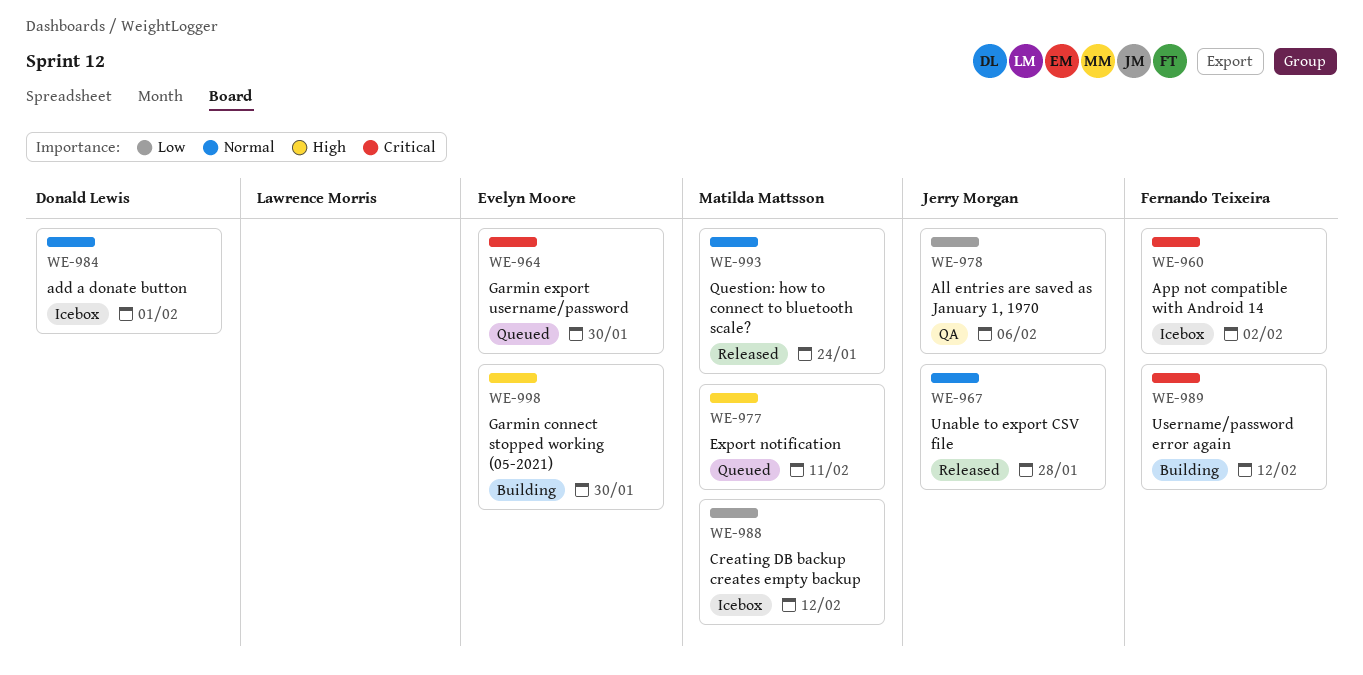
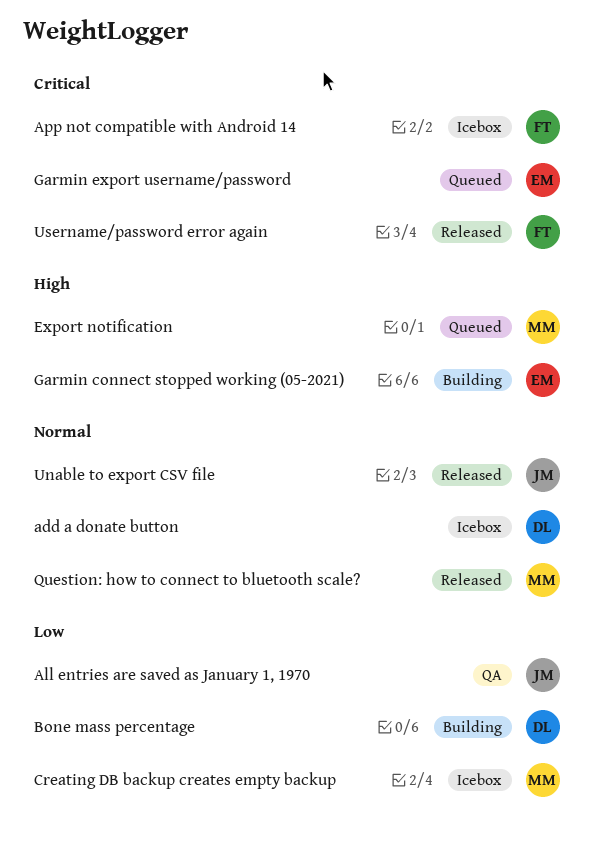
Bone mass percentage: none -> present
Username/password error again, status: Building -> Released

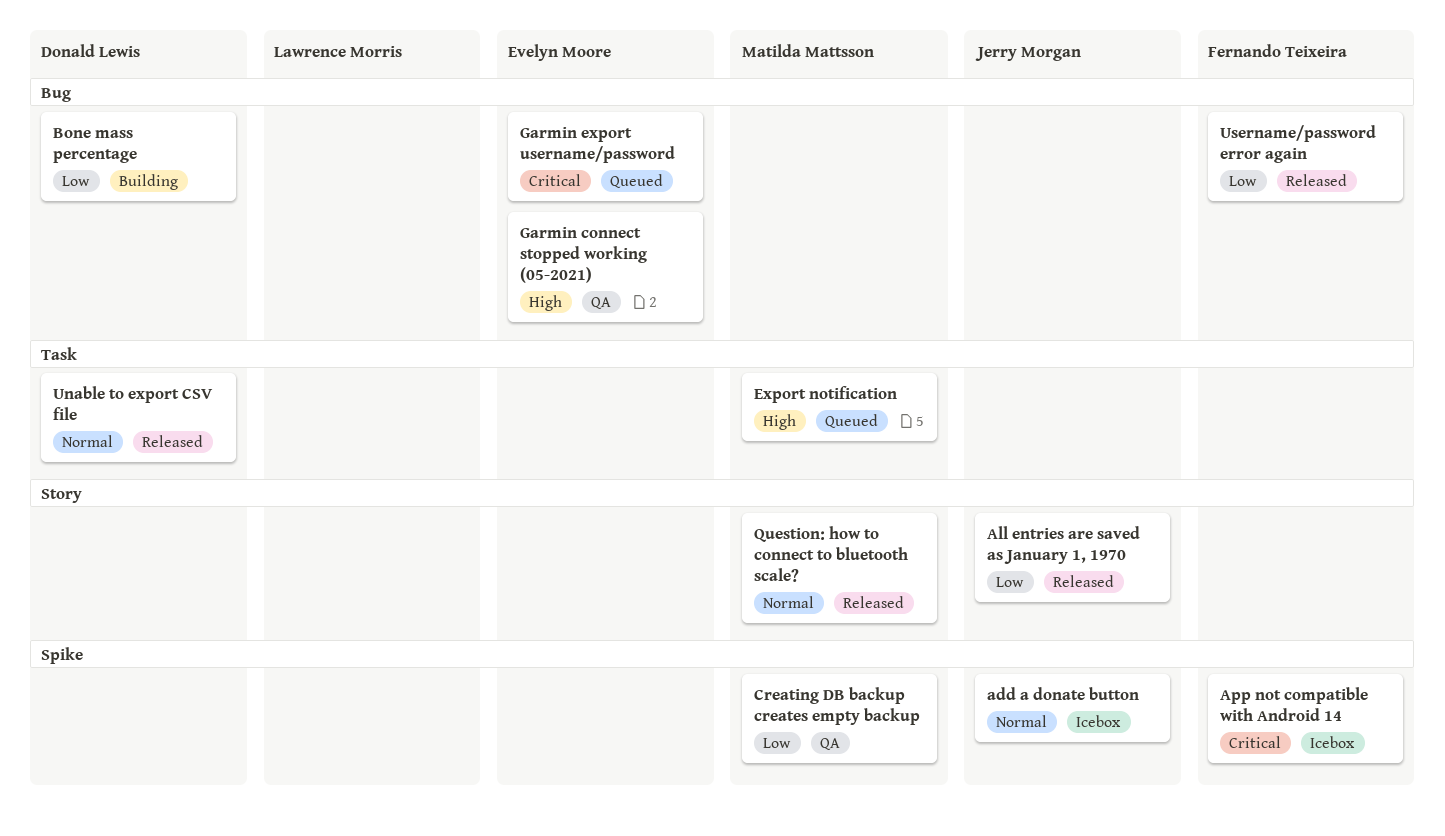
add a donate button, owner: Donald Lewis -> Jerry Morgan
All entries are saved as January 1, 1970, status: QA -> Released
Creating DB backup creates empty backup, status: Icebox -> QA
Garmin connect stopped working (05-2021), status: Building -> QA
Unable to export CSV file, owner: Jerry Morgan -> Donald Lewis
Username/password error again, priority: Critical -> Low

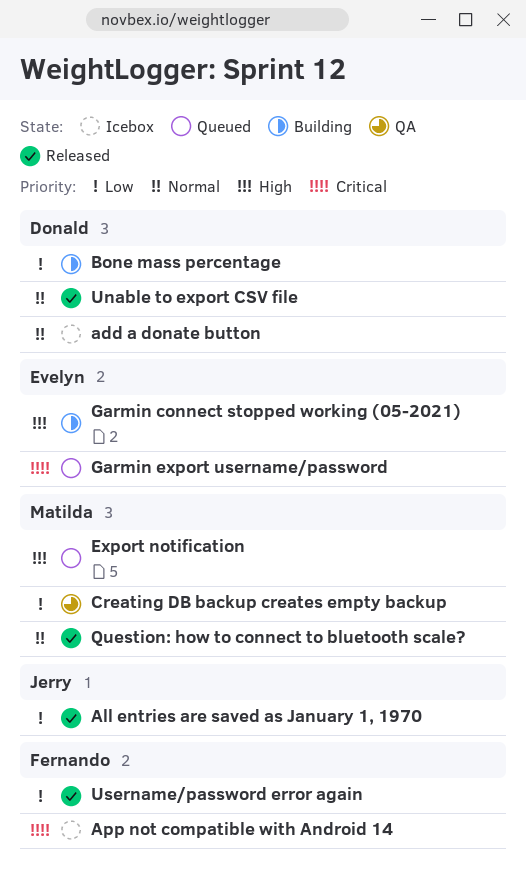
add a donate button, owner: Jerry Morgan -> Donald Lewis
Garmin connect stopped working (05-2021), status: QA -> Building

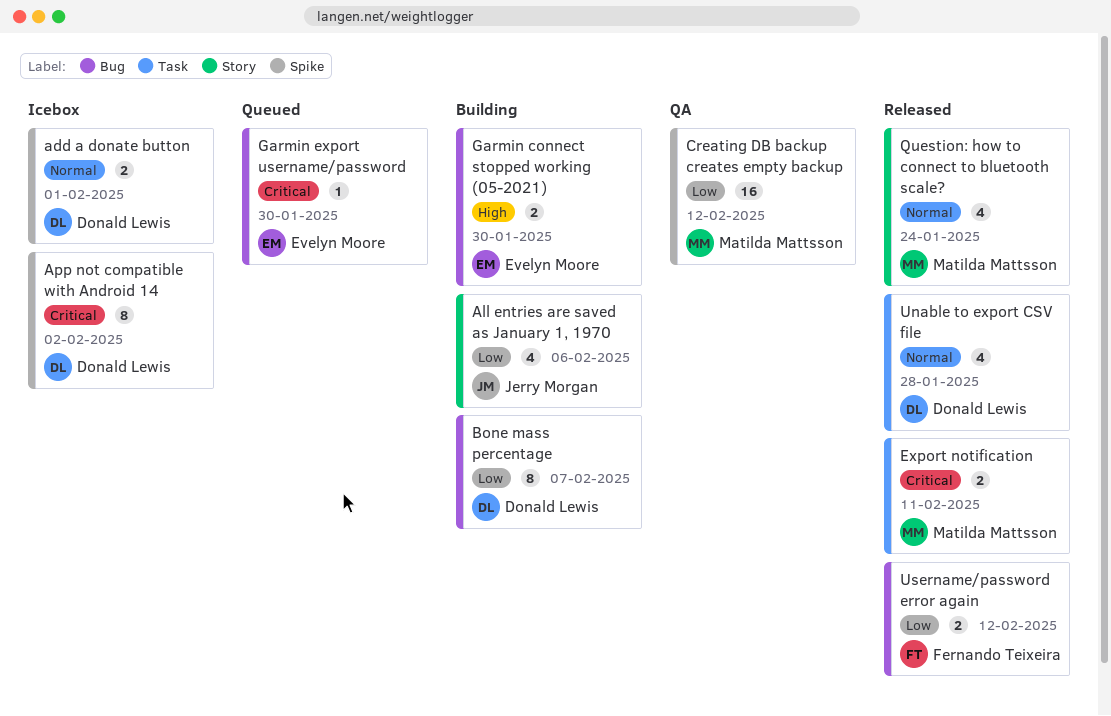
All entries are saved as January 1, 1970, status: Released -> Building
App not compatible with Android 14, owner: Fernando Teixeira -> Donald Lewis
Export notification, status: Queued -> Released
Export notification, priority: High -> Critical

